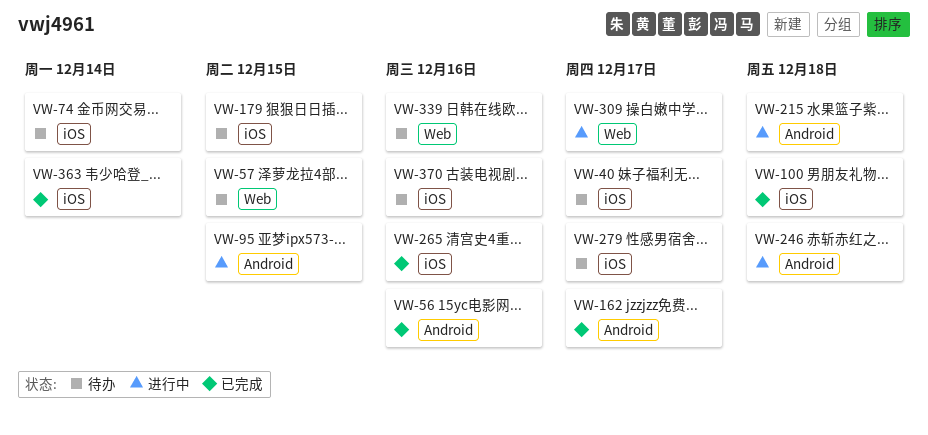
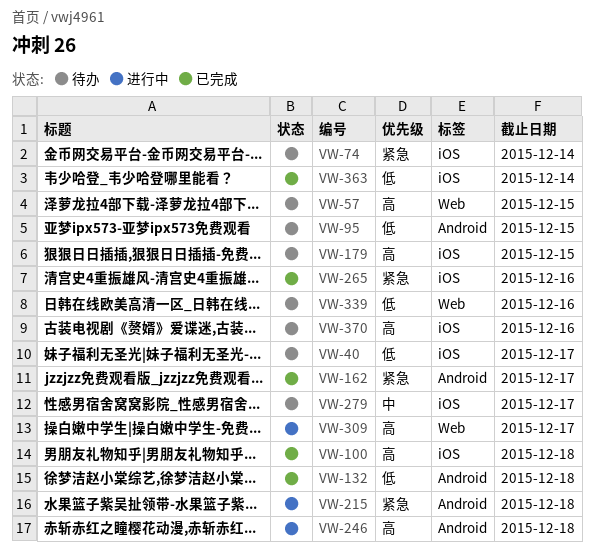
VW-56: present -> none
VW-95, status: 进行中 -> 待办
VW-132: none -> present

